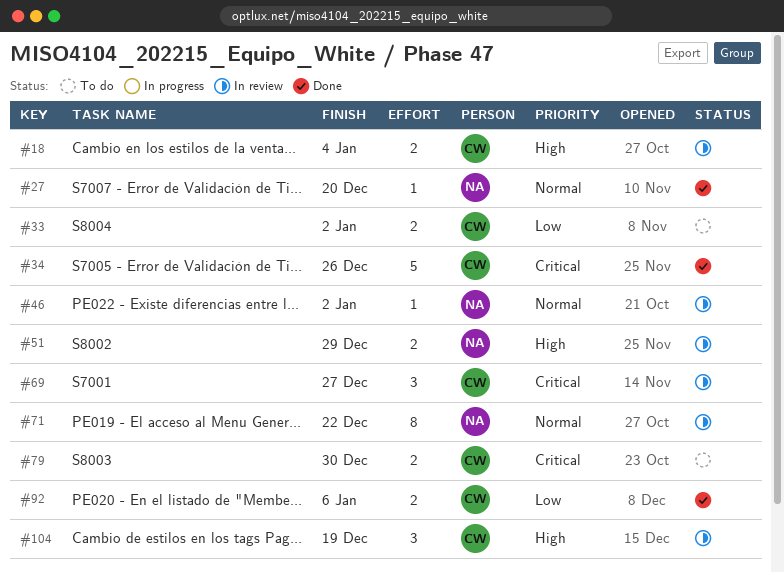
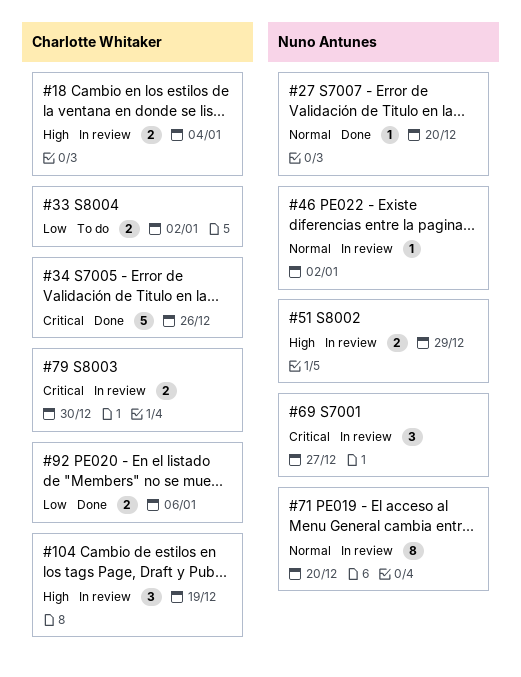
#69, owner: Charlotte Whitaker -> Nuno Antunes
#71, due: Dec 22 -> Dec 20
#79, status: To do -> In review

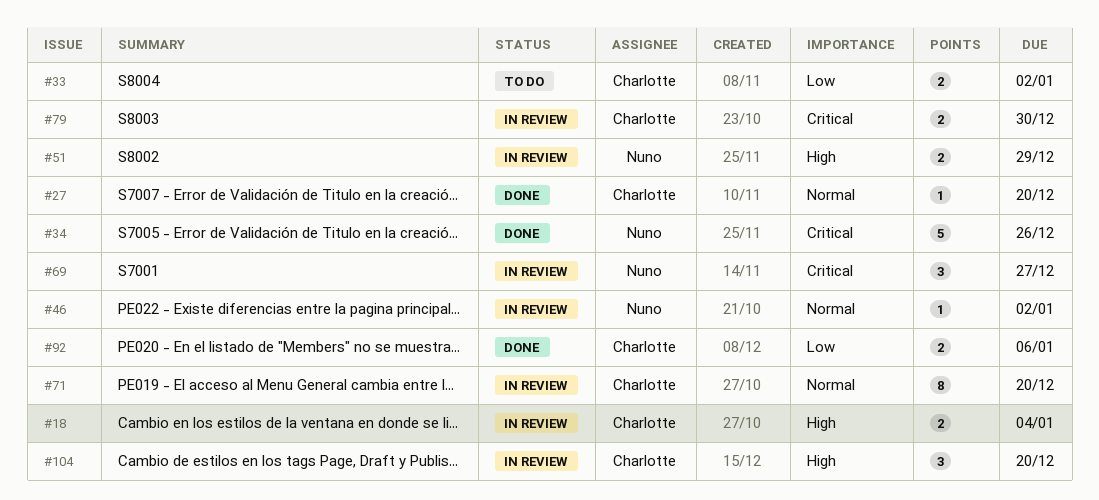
#27, owner: Nuno Antunes -> Charlotte Whitaker
#34, owner: Charlotte Whitaker -> Nuno Antunes
#71, owner: Nuno Antunes -> Charlotte Whitaker
#104, due: Dec 19 -> Dec 20

